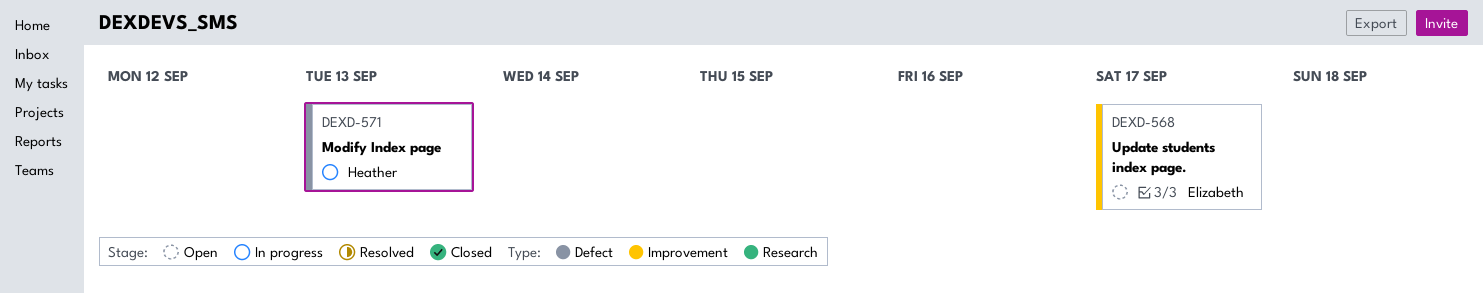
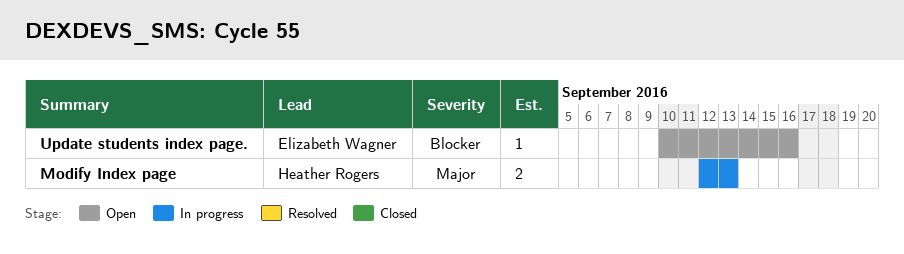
Update students index page., due: Sep 17 -> Sep 16

